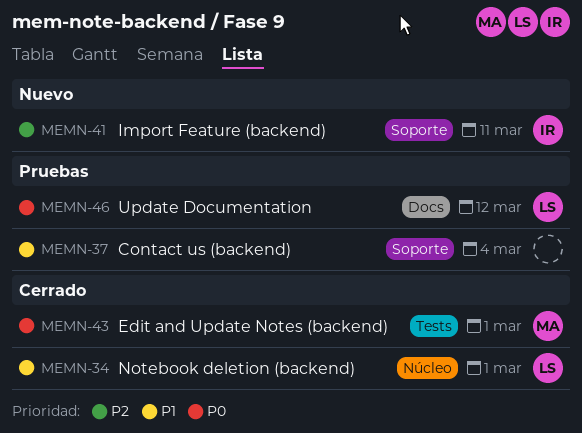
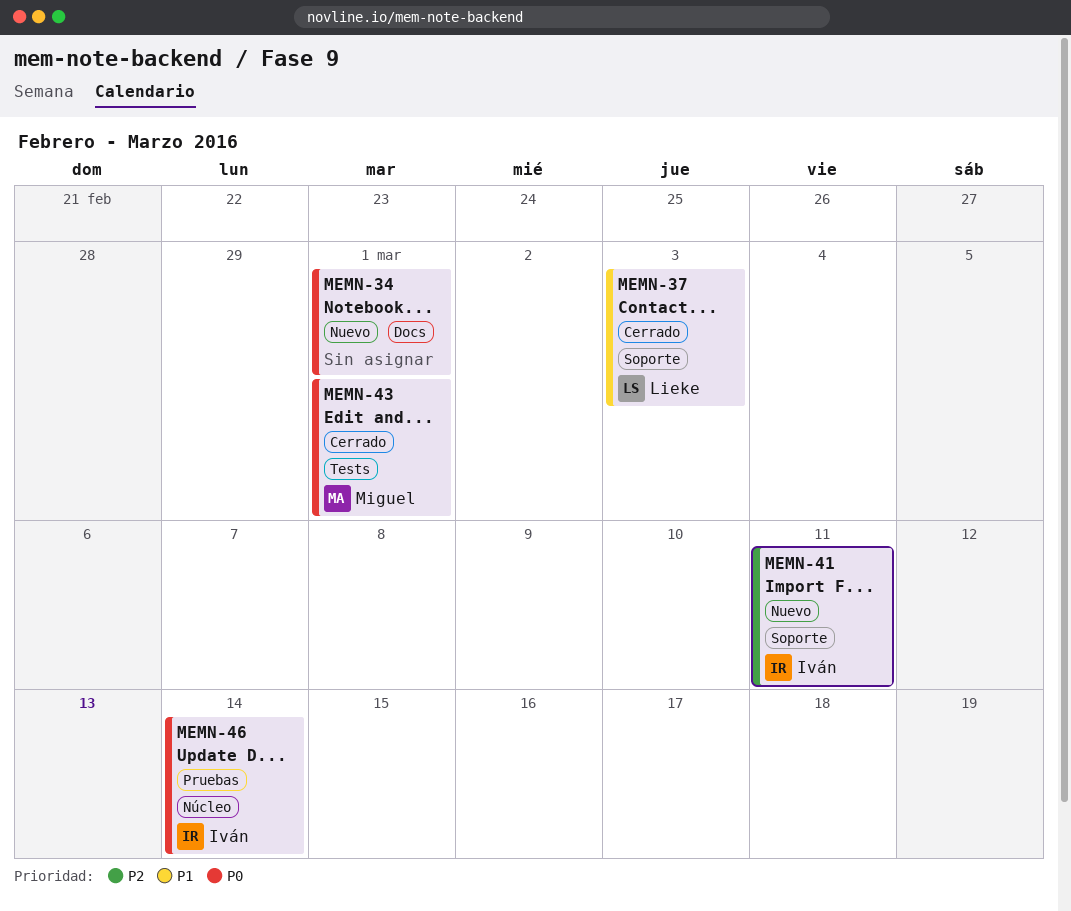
MEMN-34, status: Cerrado -> Nuevo
MEMN-34, owner: Lieke -> none
MEMN-34, priority: P1 -> P0
MEMN-34, label: Núcleo -> Docs
MEMN-37, status: Pruebas -> Cerrado
MEMN-37, owner: none -> Lieke
MEMN-37, due: Mar 4 -> Mar 3
MEMN-46, owner: Lieke -> Iván
MEMN-46, label: Docs -> Núcleo
MEMN-46, due: Mar 12 -> Mar 14

